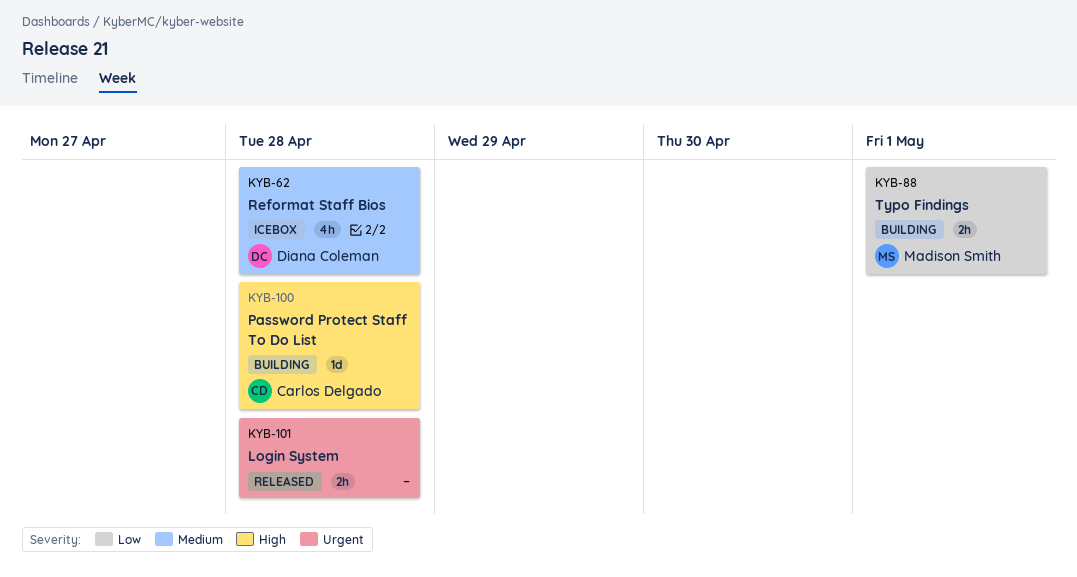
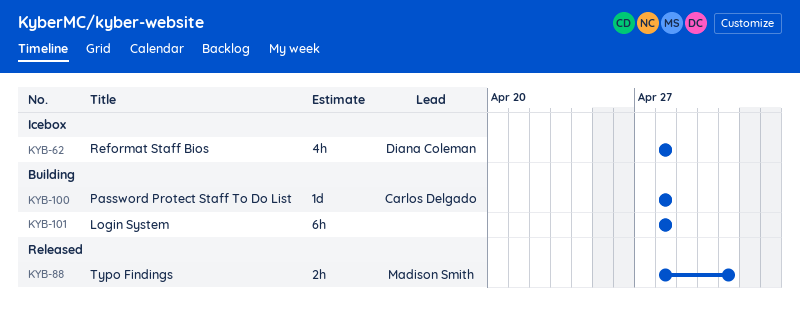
KYB-88, status: Building -> Released
KYB-101, status: Released -> Building
KYB-101, estimate: 2h -> 6h

